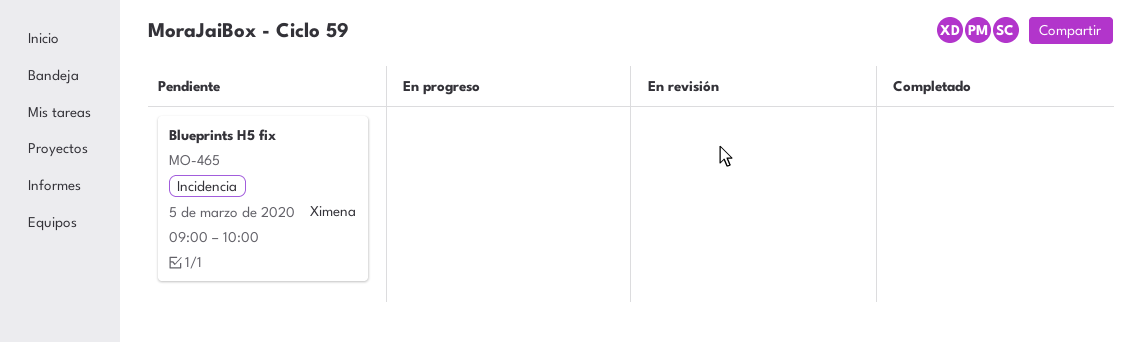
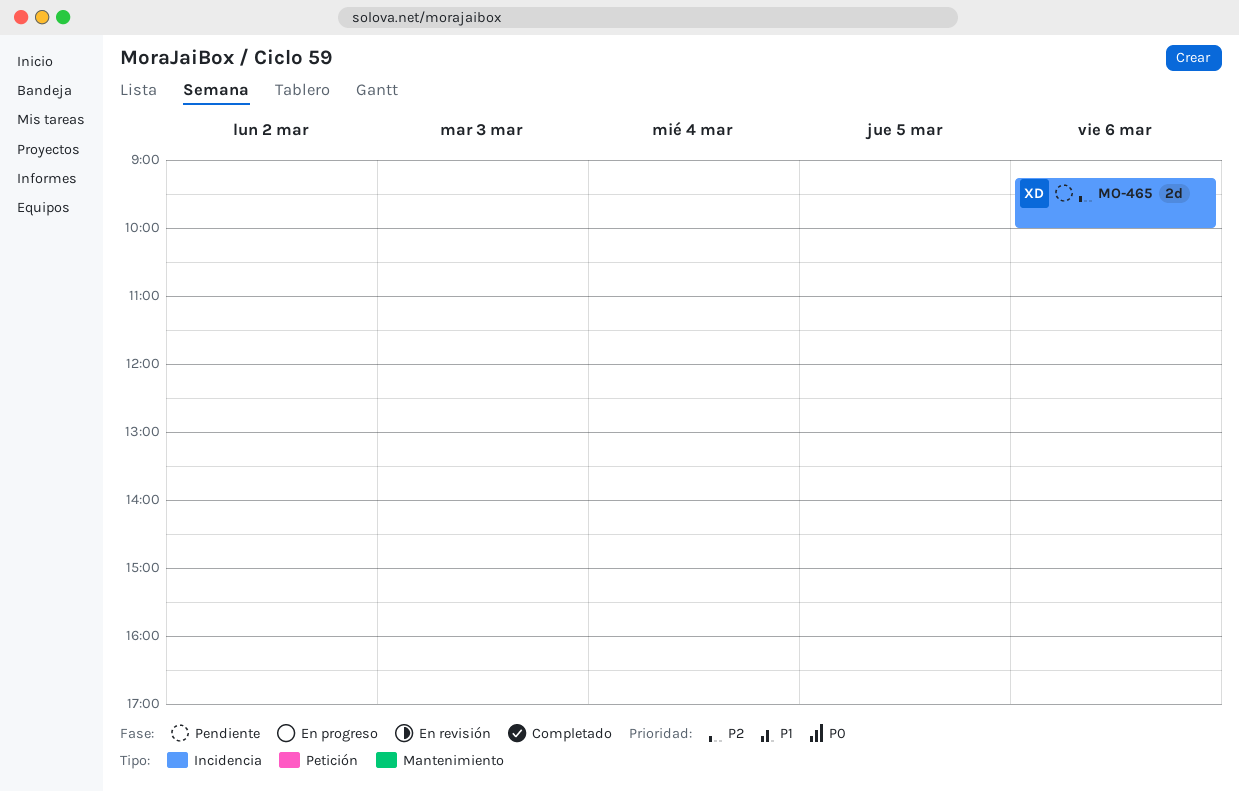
MO-465, day: Mar 5 -> Mar 6
MO-465, begins: 09:00 -> 09:15

